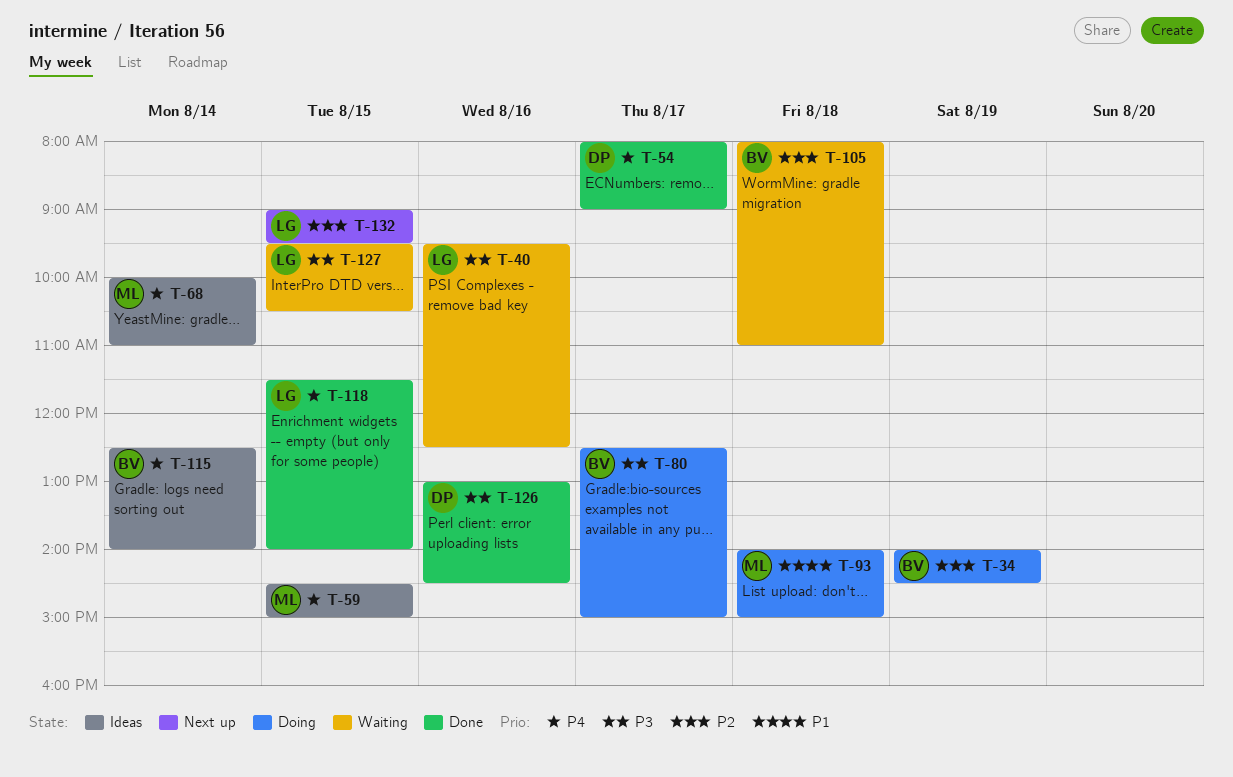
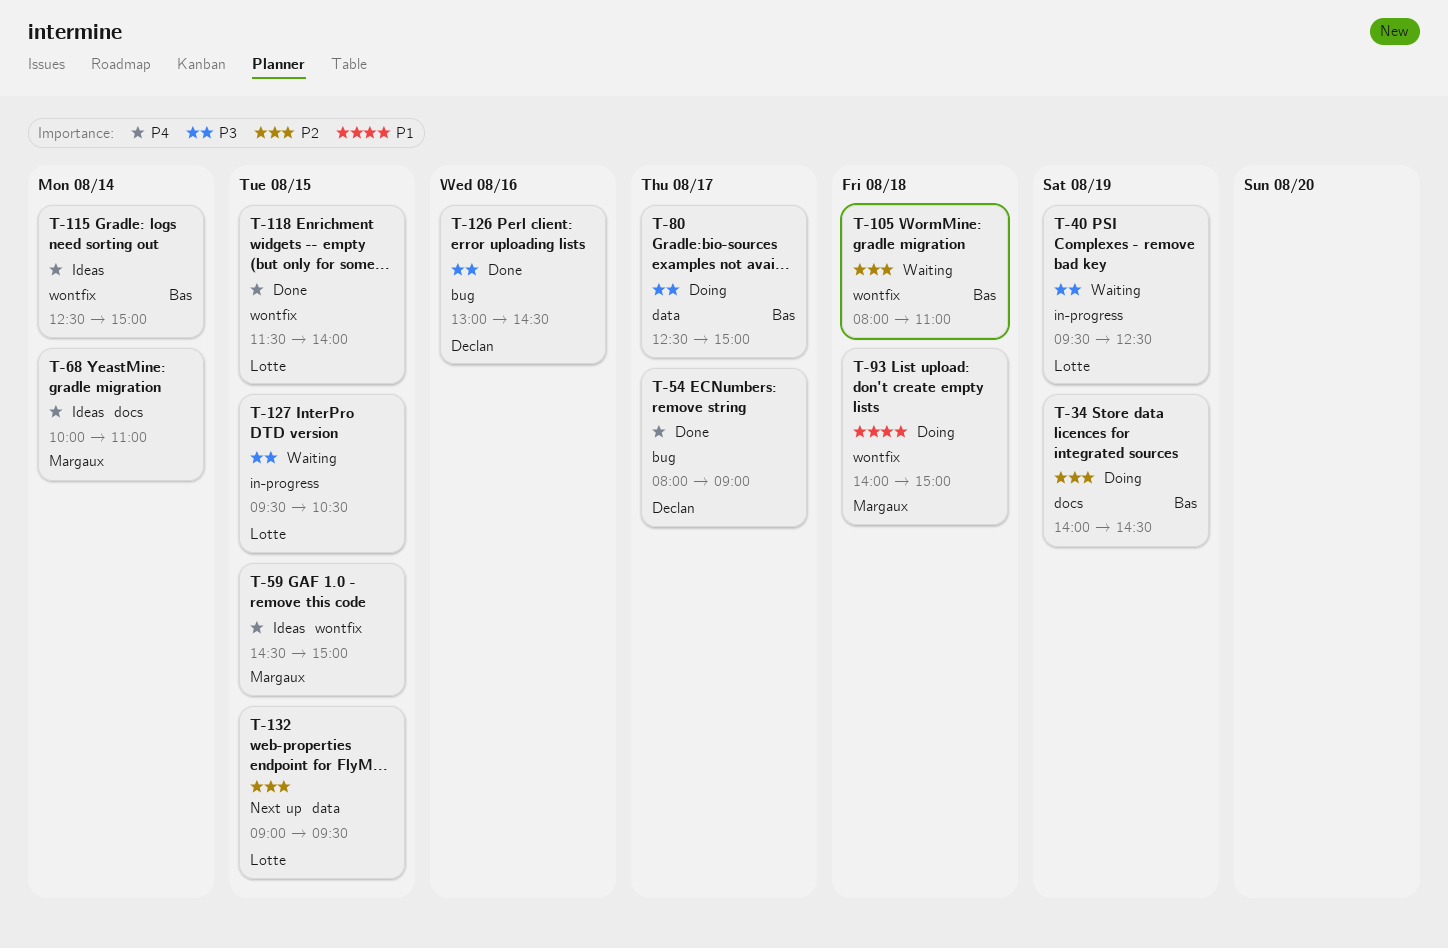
T-40, day: Aug 16 -> Aug 19
T-115, ends: 14:00 -> 15:00

